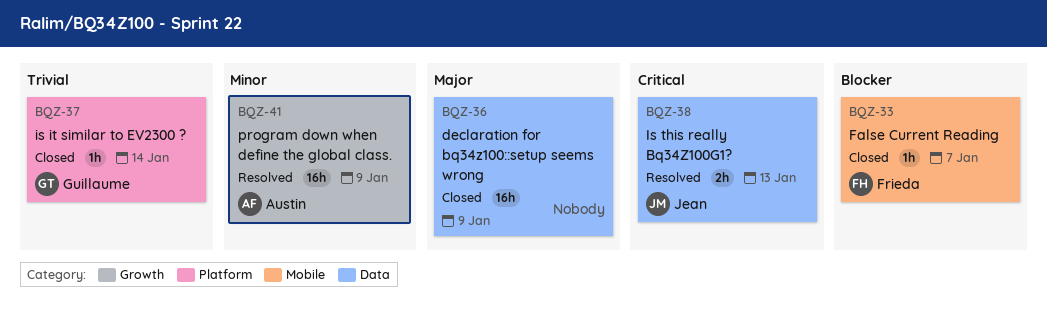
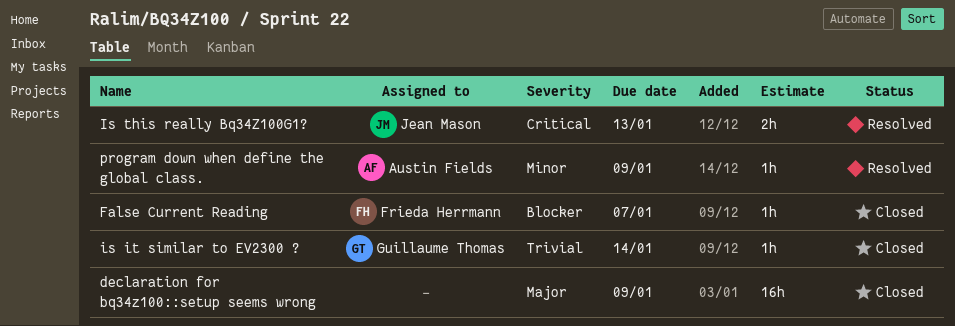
program down when define the global class., estimate: 16h -> 1h

